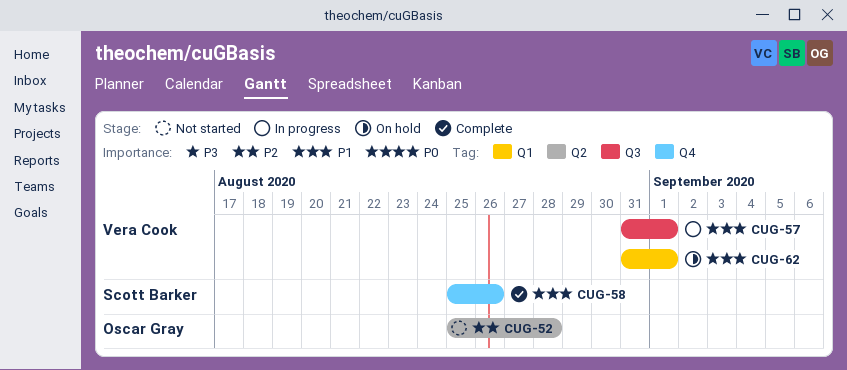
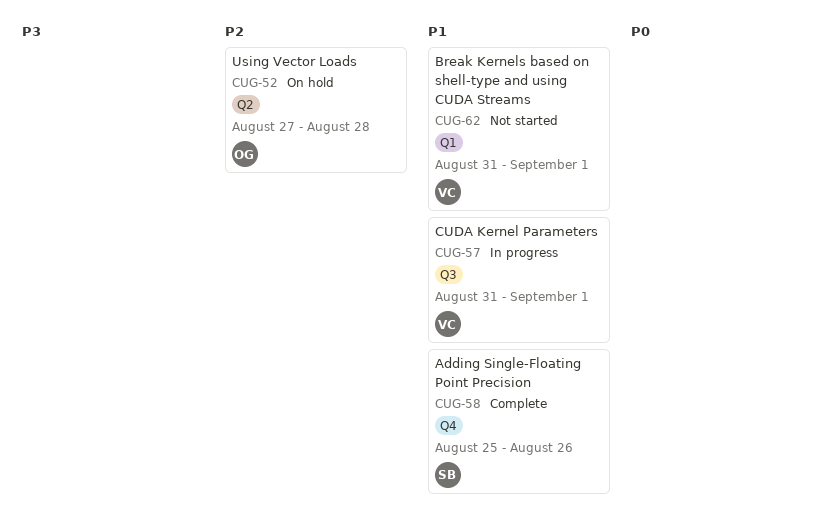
CUG-52, status: Not started -> On hold
CUG-52, start: Aug 25 -> Aug 27
CUG-62, status: On hold -> Not started

